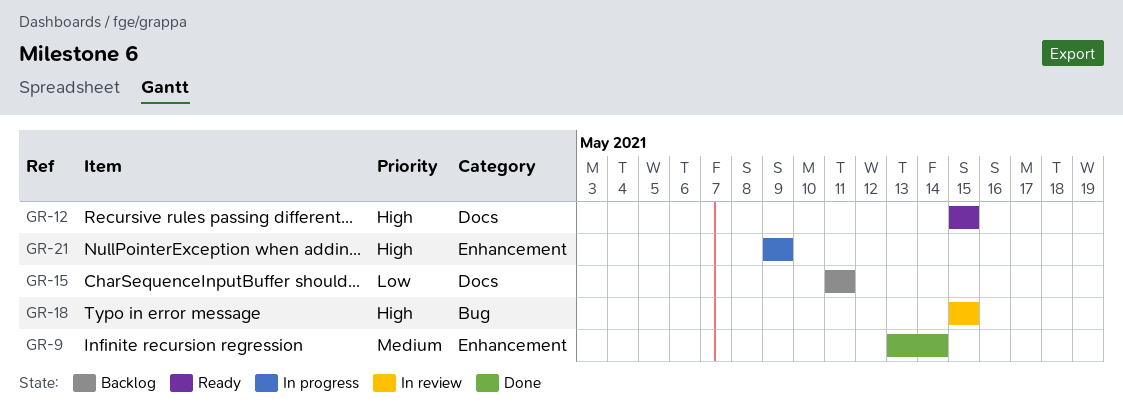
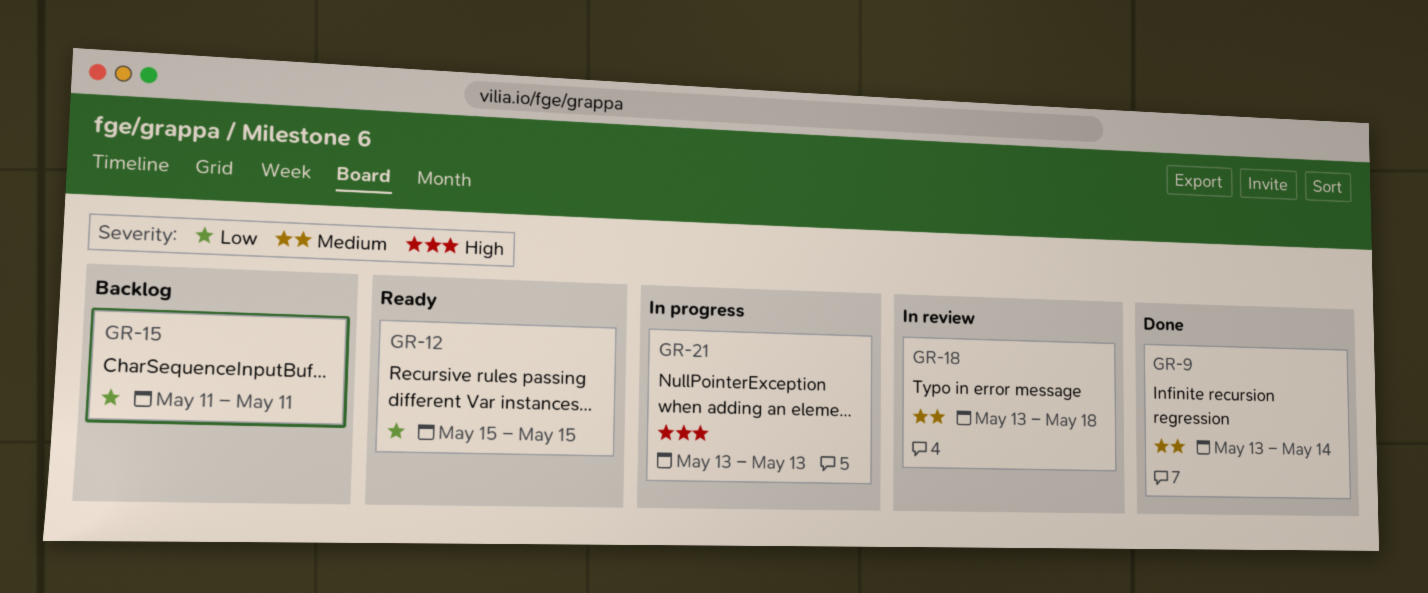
GR-12, priority: High -> Low
GR-18, priority: High -> Medium
GR-18, start: May 15 -> May 13
GR-18, due: May 15 -> May 18
GR-21, start: May 9 -> May 13
GR-21, due: May 9 -> May 13

